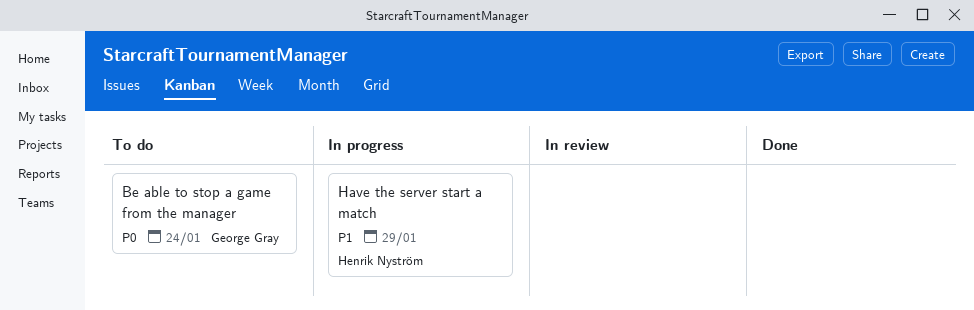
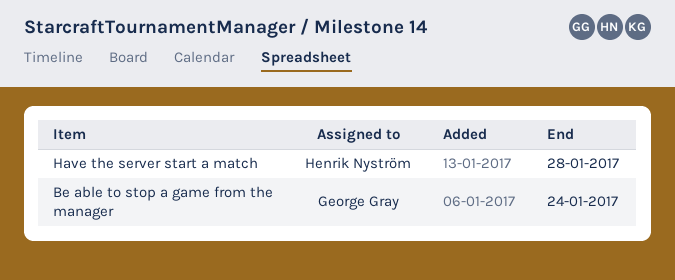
Have the server start a match, due: Jan 29 -> Jan 28

